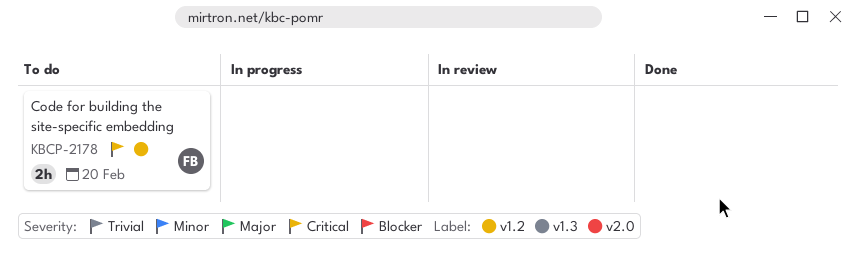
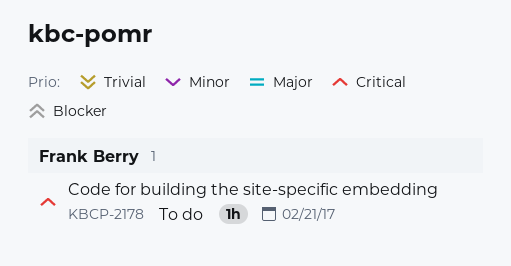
KBCP-2178, estimate: 2h -> 1h
KBCP-2178, due: Feb 20 -> Feb 21

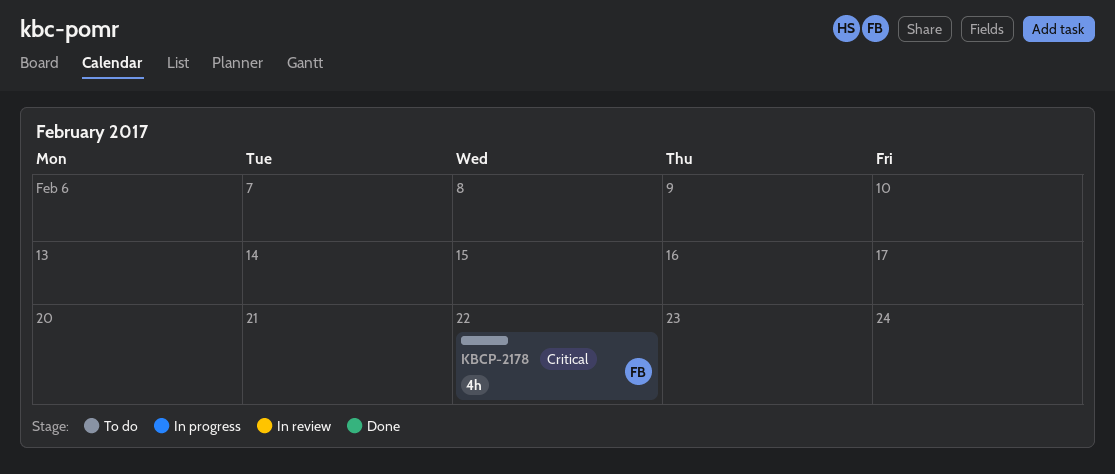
KBCP-2178, estimate: 1h -> 4h
KBCP-2178, due: Feb 21 -> Feb 22

